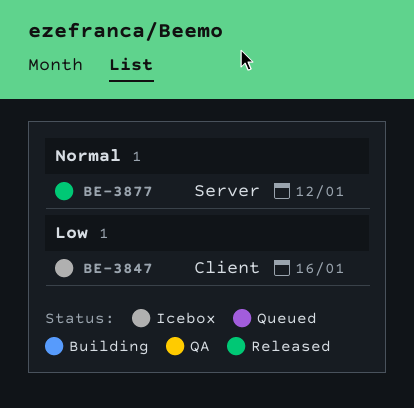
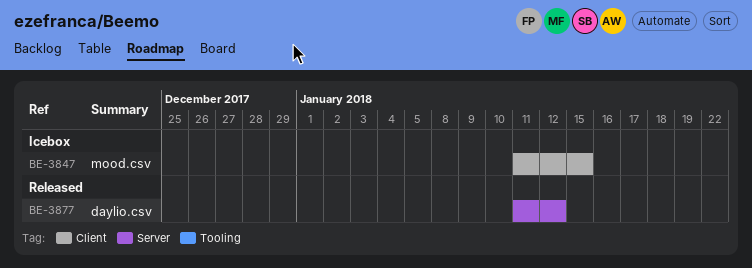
BE-3847, due: Jan 16 -> Jan 15

